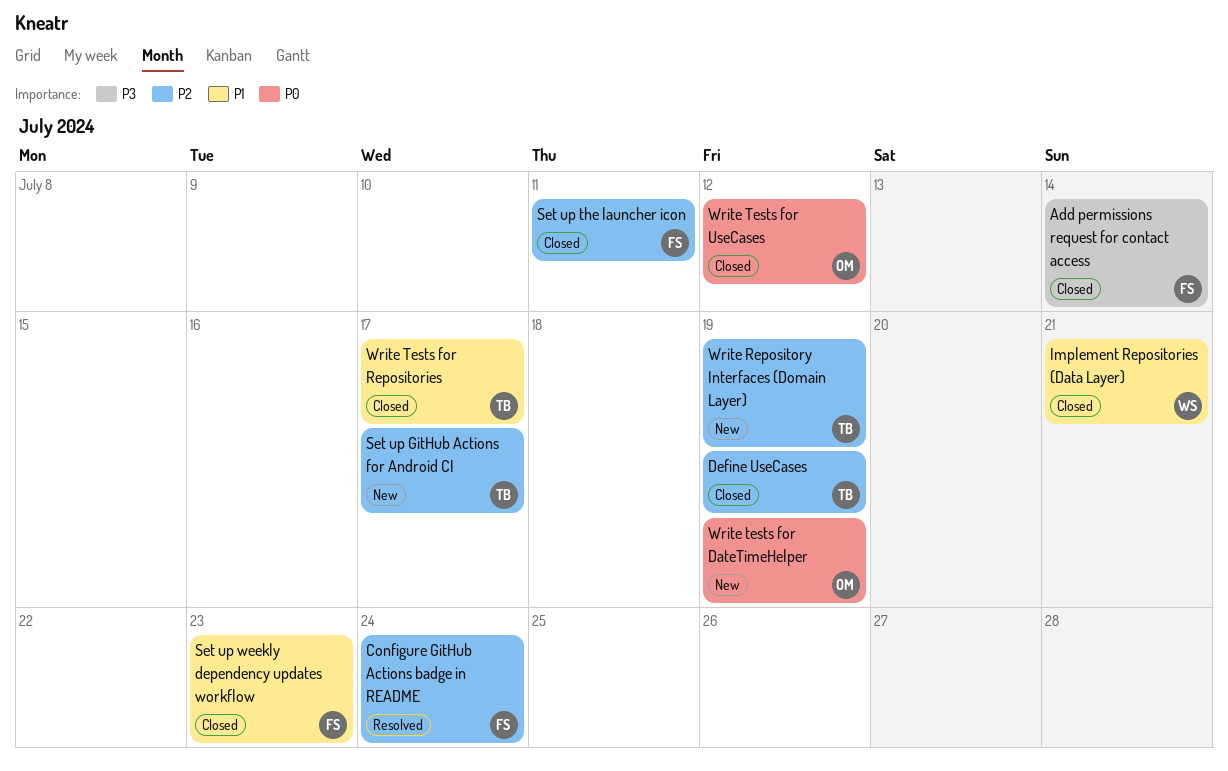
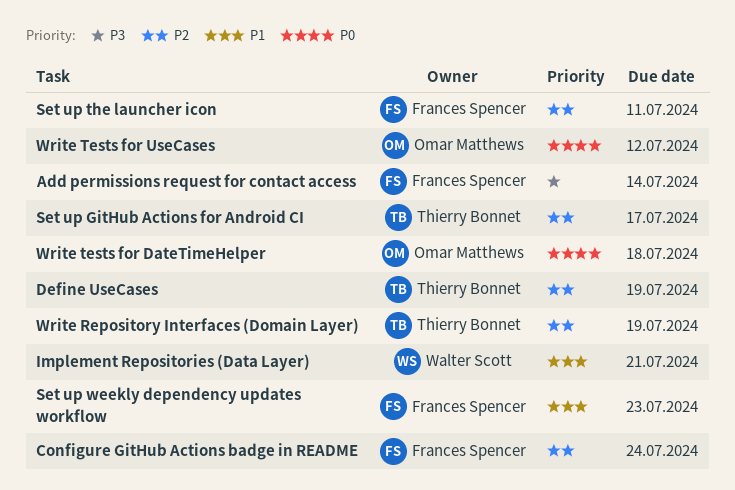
Write tests for DateTimeHelper, due: Jul 19 -> Jul 18
Write Tests for Repositories: present -> none

